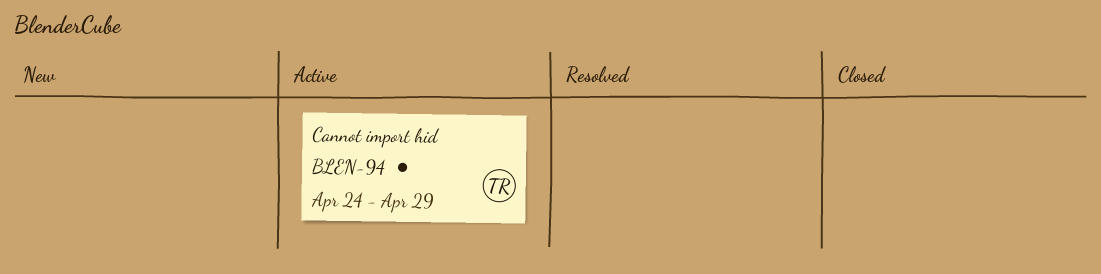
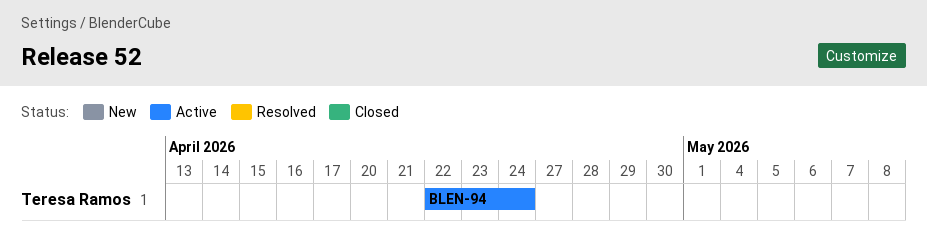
BLEN-94, start: Apr 24 -> Apr 22
BLEN-94, due: Apr 29 -> Apr 24

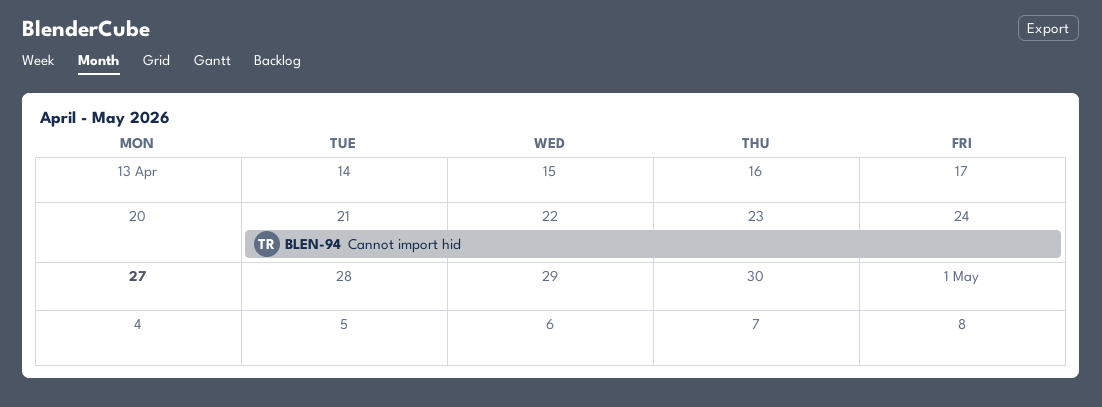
BLEN-94, start: Apr 22 -> Apr 21

